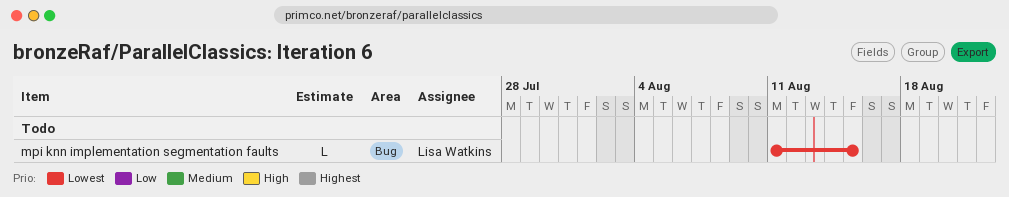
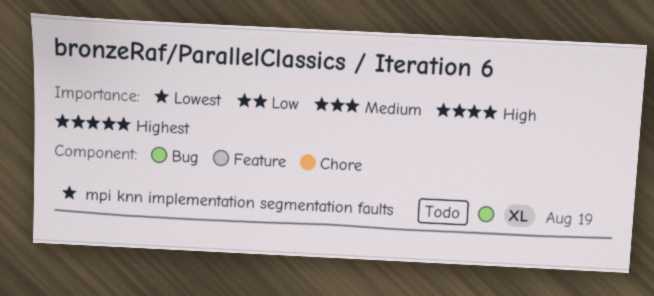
mpi knn implementation segmentation faults, estimate: L -> XL
mpi knn implementation segmentation faults, due: Aug 15 -> Aug 19

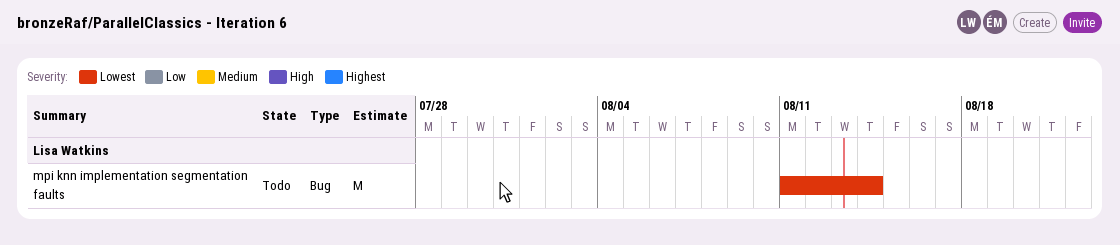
mpi knn implementation segmentation faults, estimate: XL -> M
mpi knn implementation segmentation faults, due: Aug 19 -> Aug 14

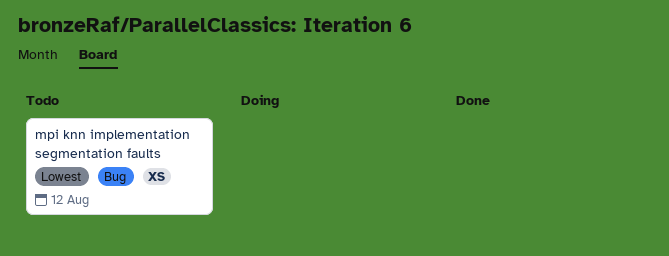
mpi knn implementation segmentation faults, estimate: M -> XS
mpi knn implementation segmentation faults, due: Aug 14 -> Aug 12

